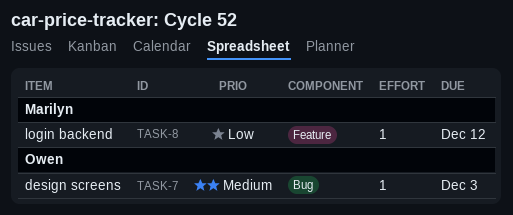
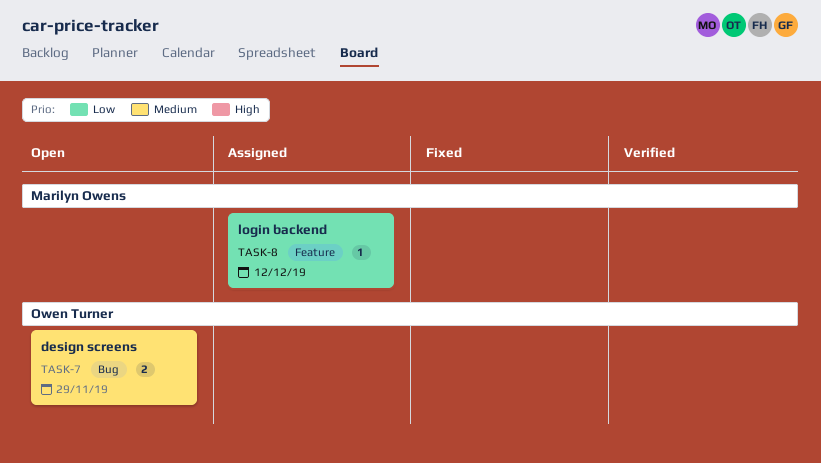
TASK-7, estimate: 1 -> 2
TASK-7, due: Dec 3 -> Nov 29

